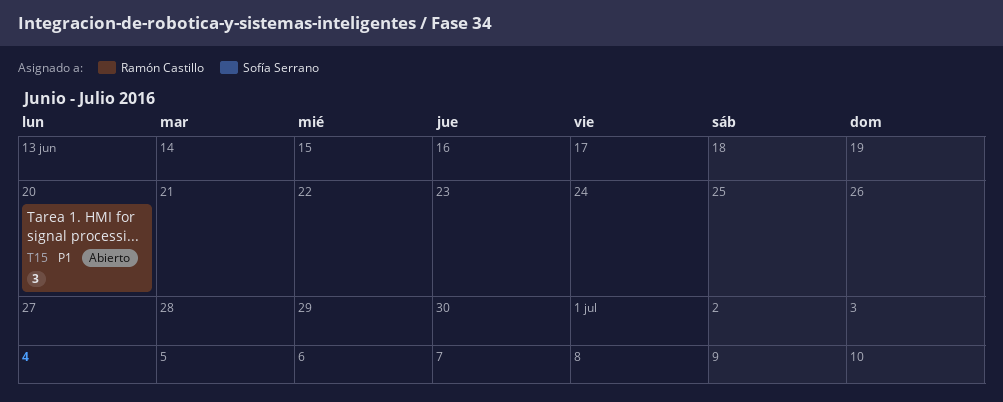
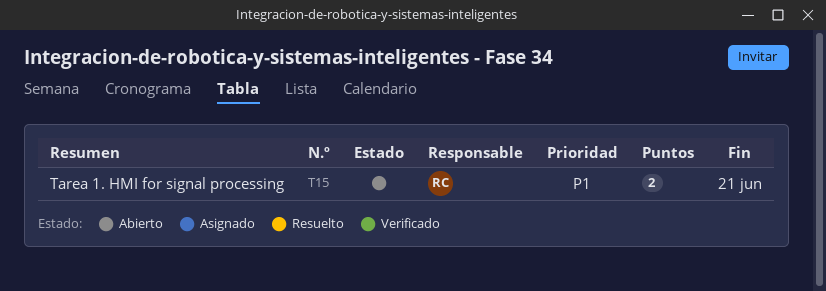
T15, estimate: 3 -> 2
T15, due: Jun 20 -> Jun 21

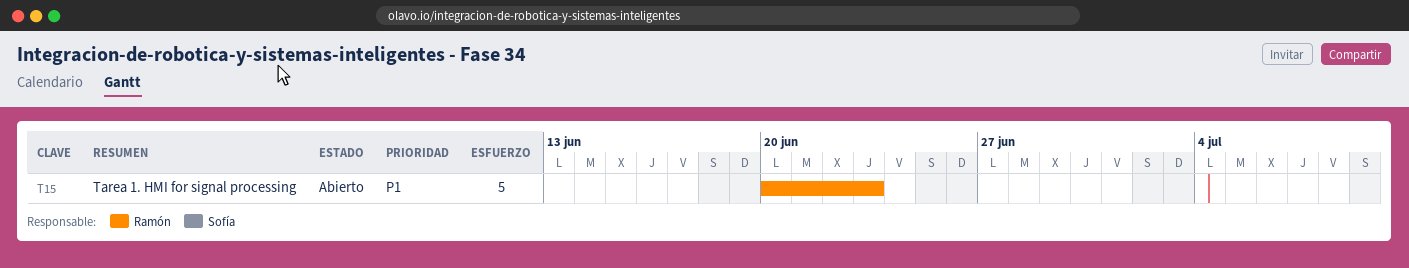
T15, estimate: 2 -> 5
T15, due: Jun 21 -> Jun 23

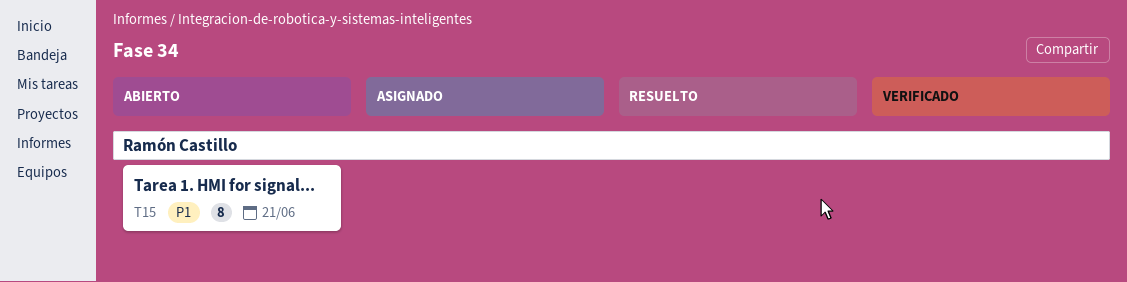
T15, estimate: 5 -> 8
T15, due: Jun 23 -> Jun 21

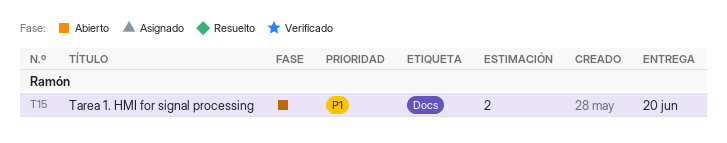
T15, estimate: 8 -> 2
T15, due: Jun 21 -> Jun 20

